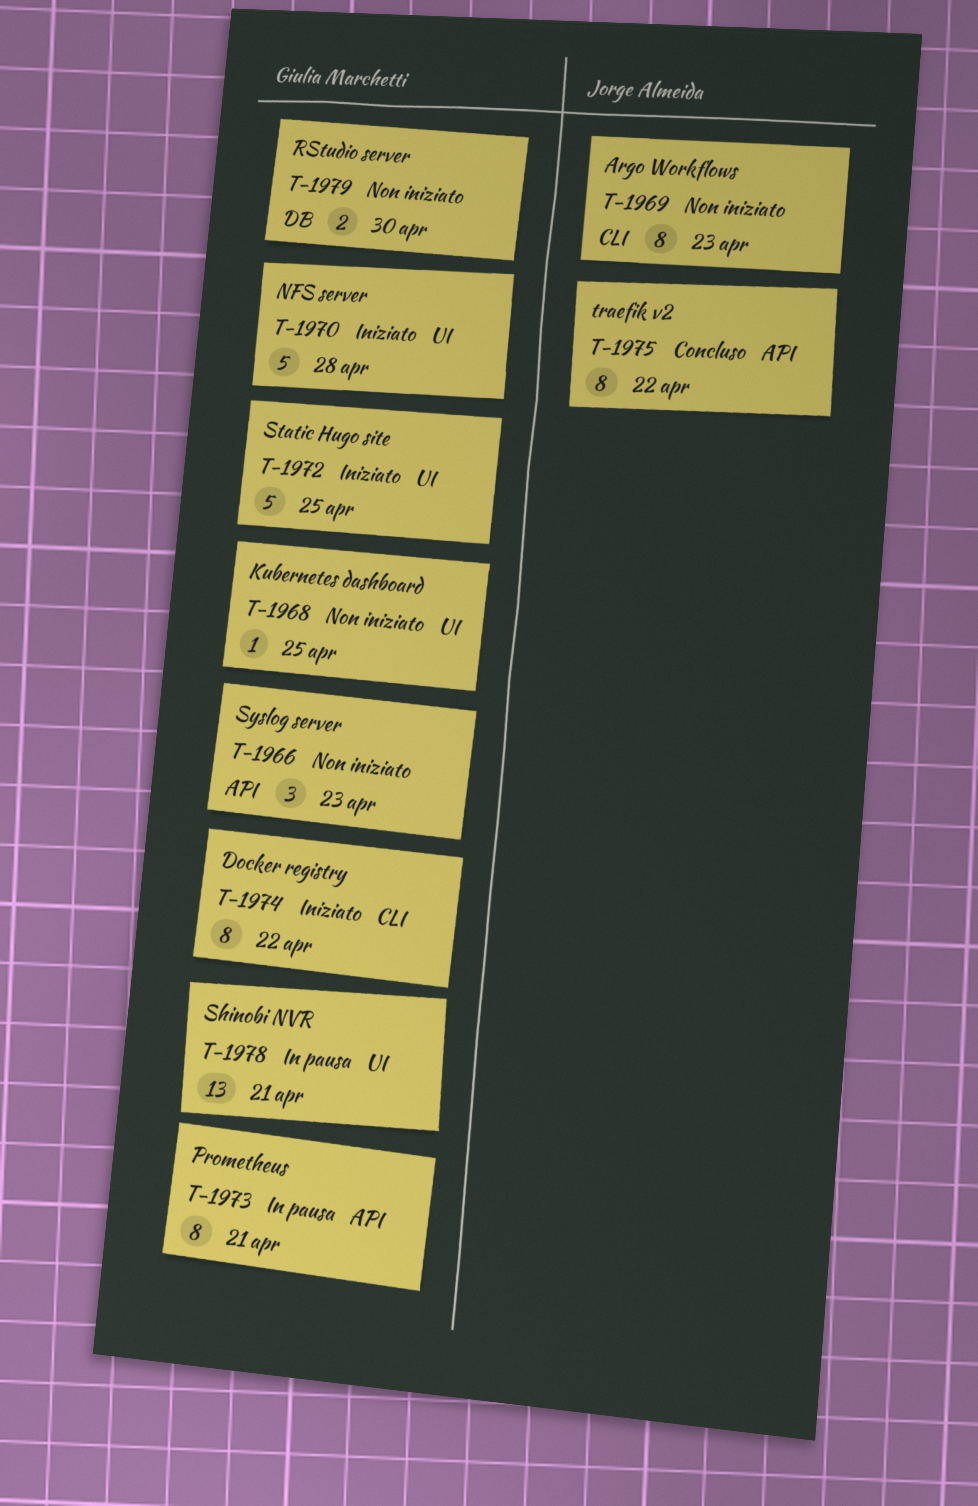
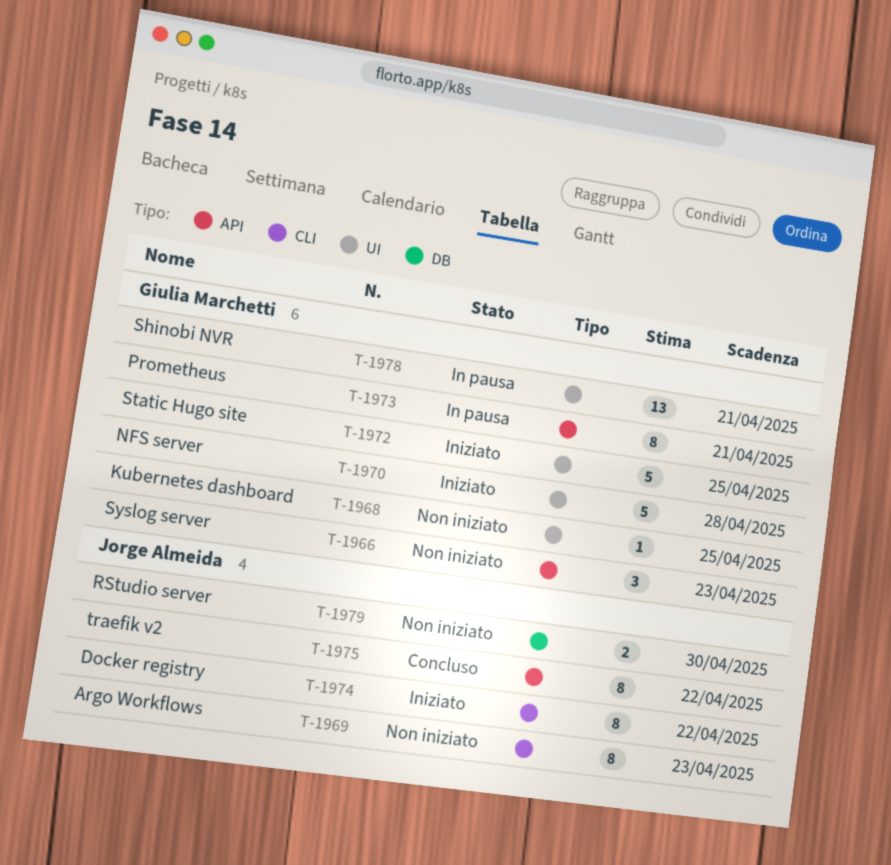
T-1974, owner: Giulia Marchetti -> Jorge Almeida
T-1979, owner: Giulia Marchetti -> Jorge Almeida

